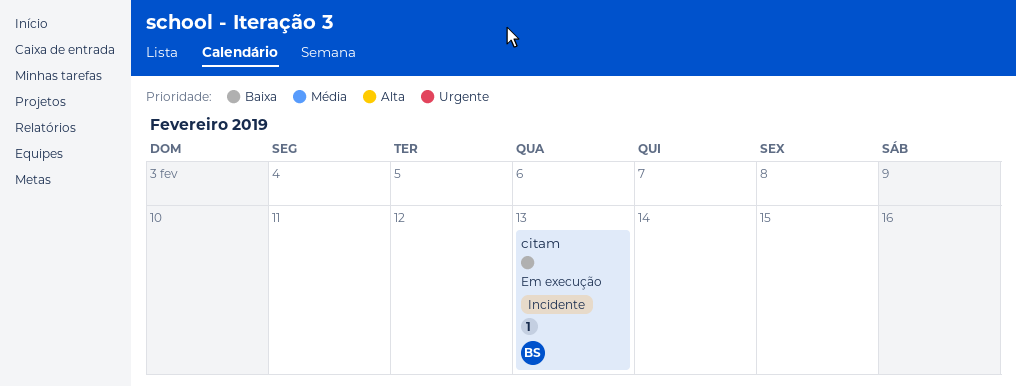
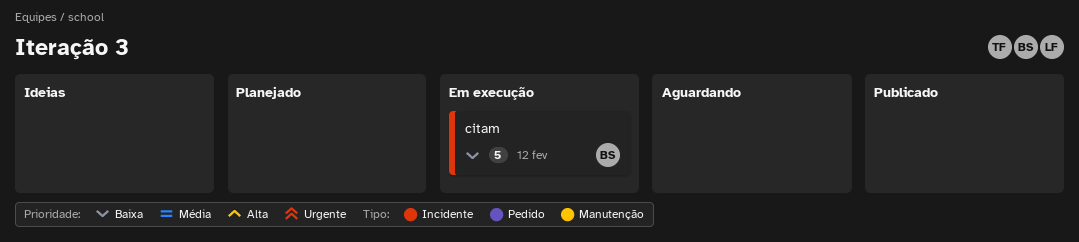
citam, estimate: 1 -> 5
citam, due: Feb 13 -> Feb 12

